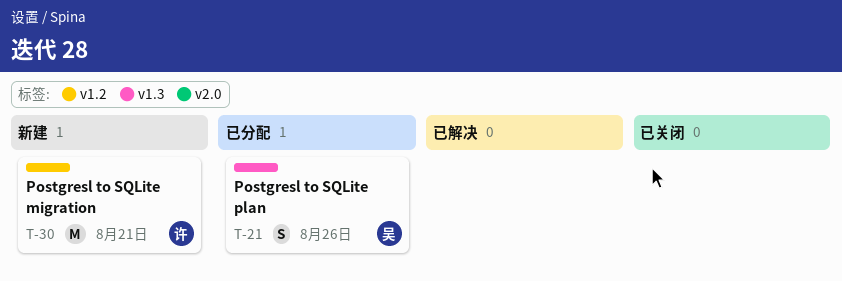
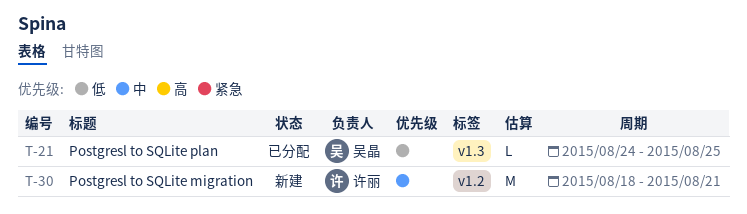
T-21, estimate: S -> L
T-21, due: Aug 26 -> Aug 25

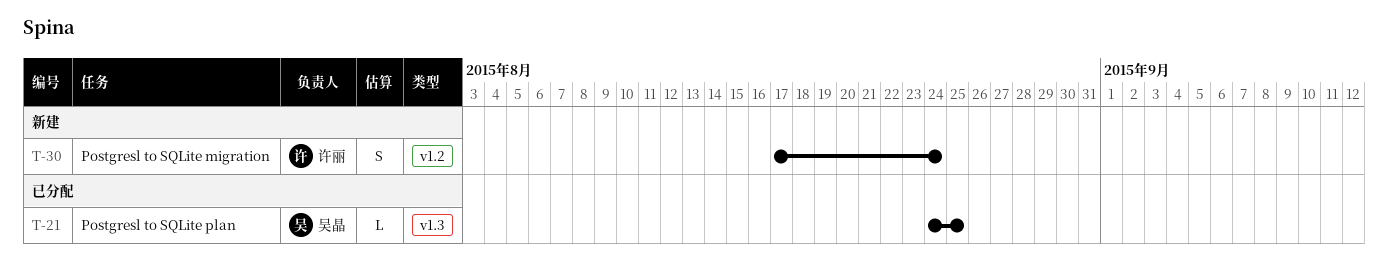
T-30, estimate: M -> S
T-30, start: Aug 18 -> Aug 17
T-30, due: Aug 21 -> Aug 24

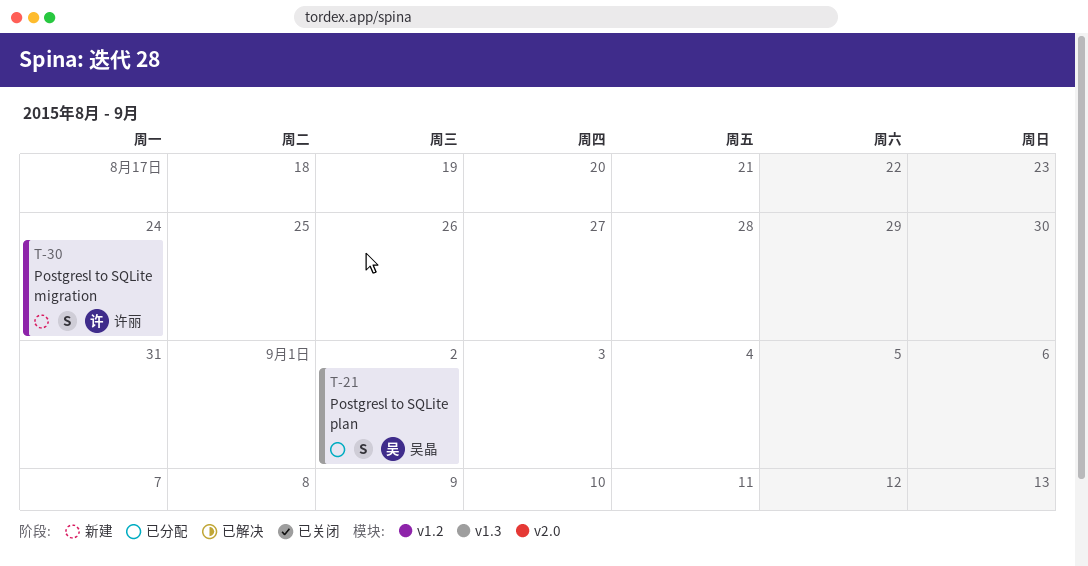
T-21, estimate: L -> S
T-21, due: Aug 25 -> Sep 2

